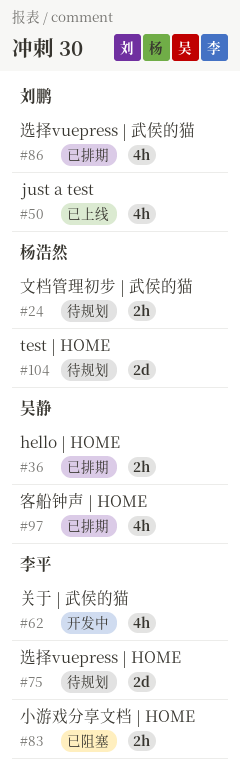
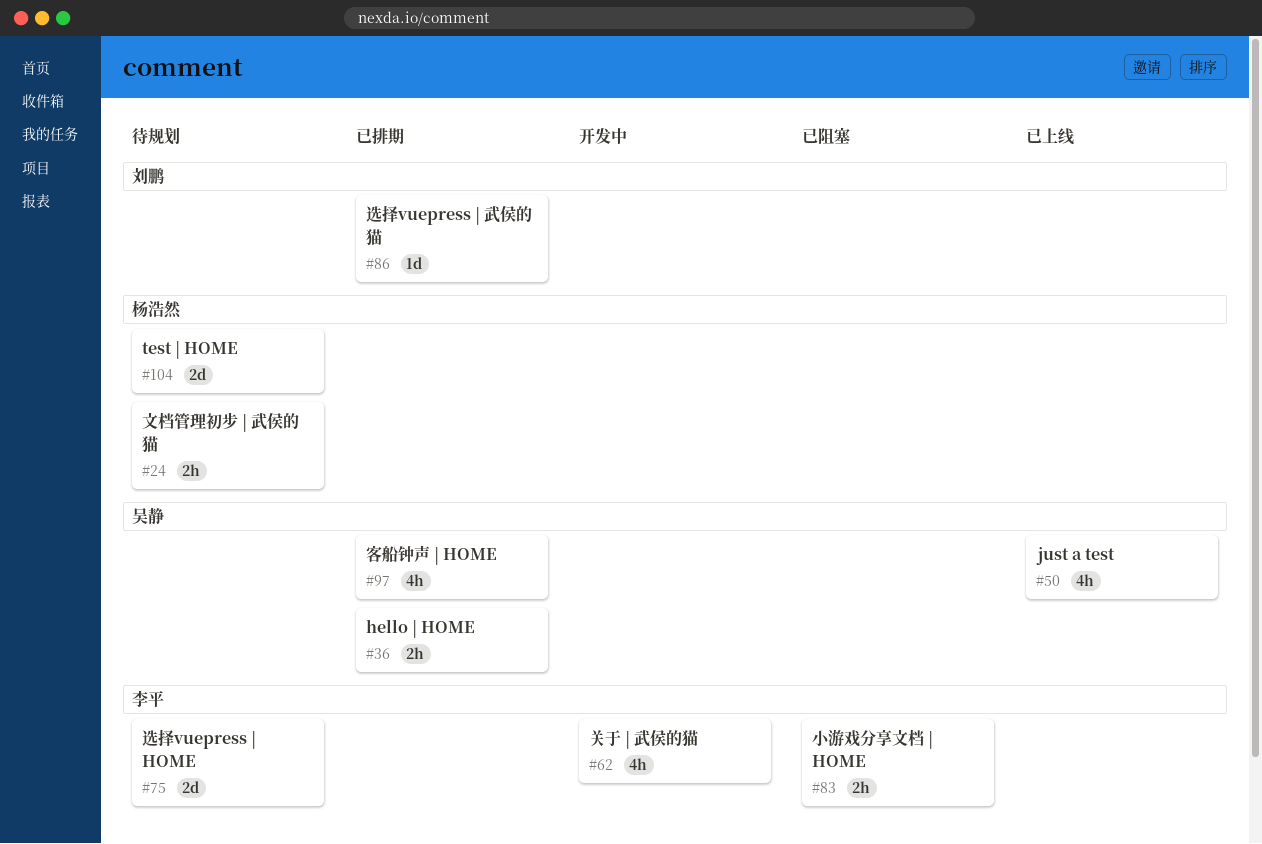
#50, owner: 刘鹏 -> 吴静
#86, estimate: 4h -> 1d

